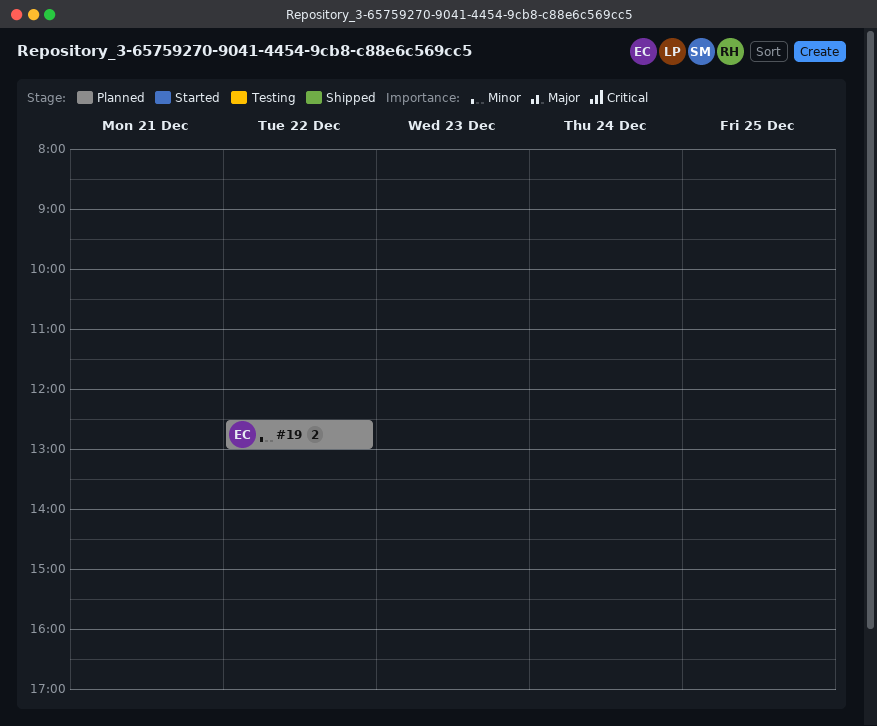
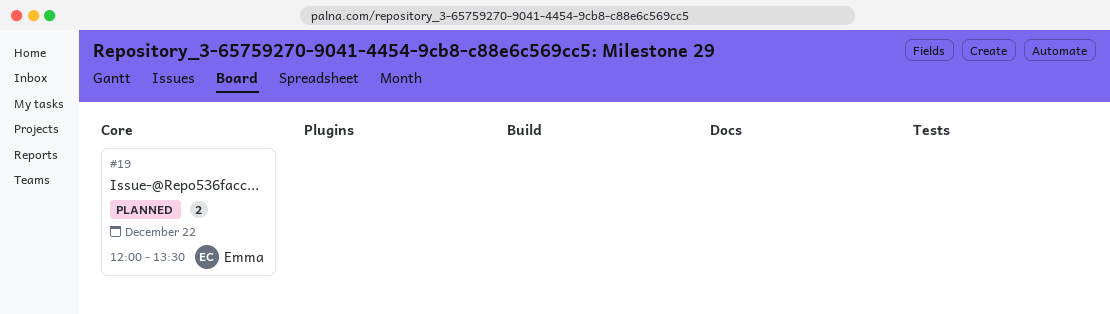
#19, begins: 12:30 -> 12:00
#19, ends: 13:00 -> 13:30

